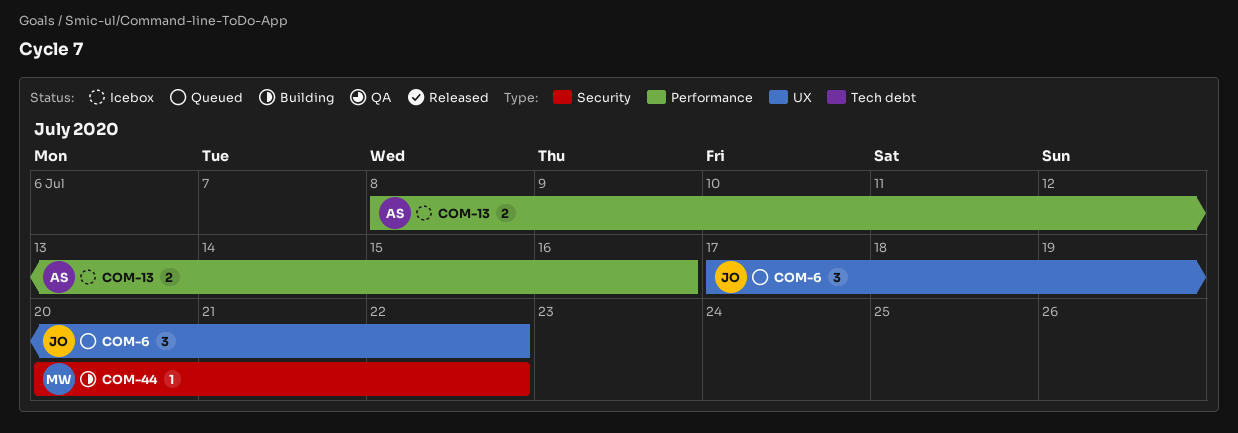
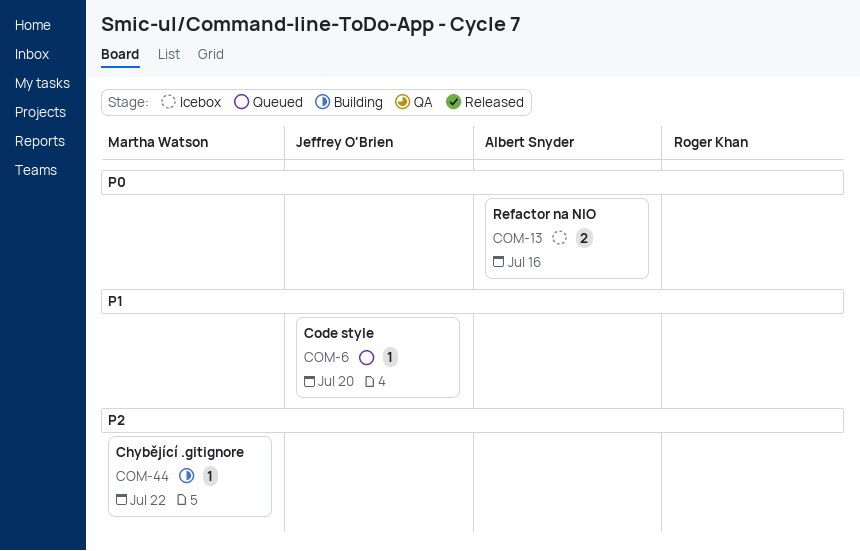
COM-6, estimate: 3 -> 1
COM-6, due: Jul 22 -> Jul 20

